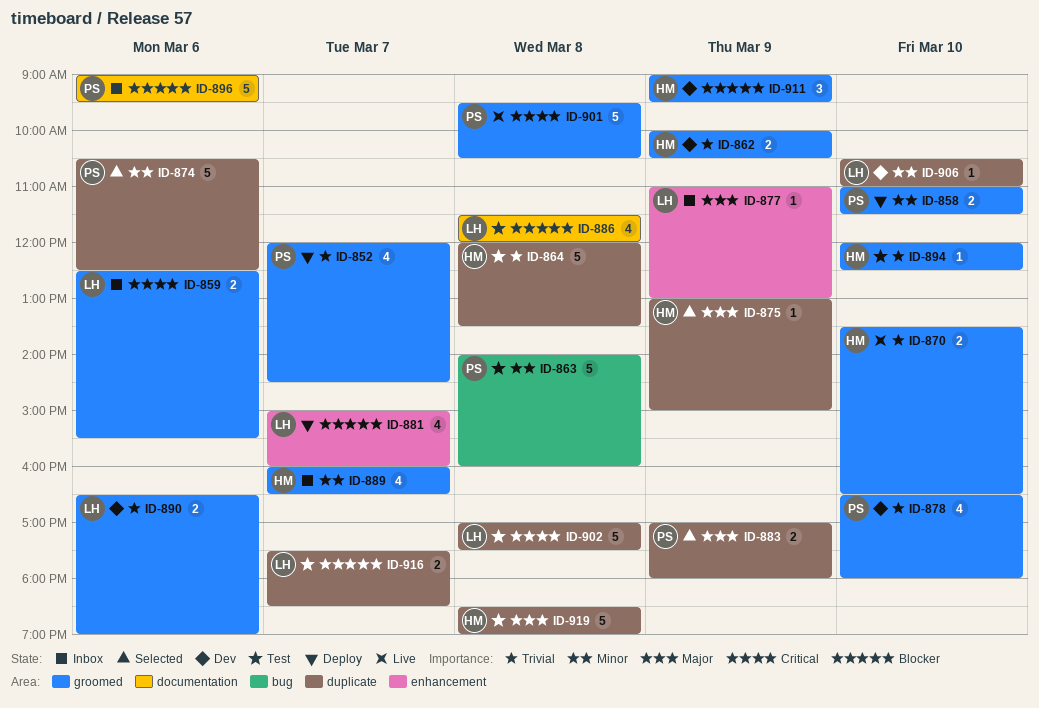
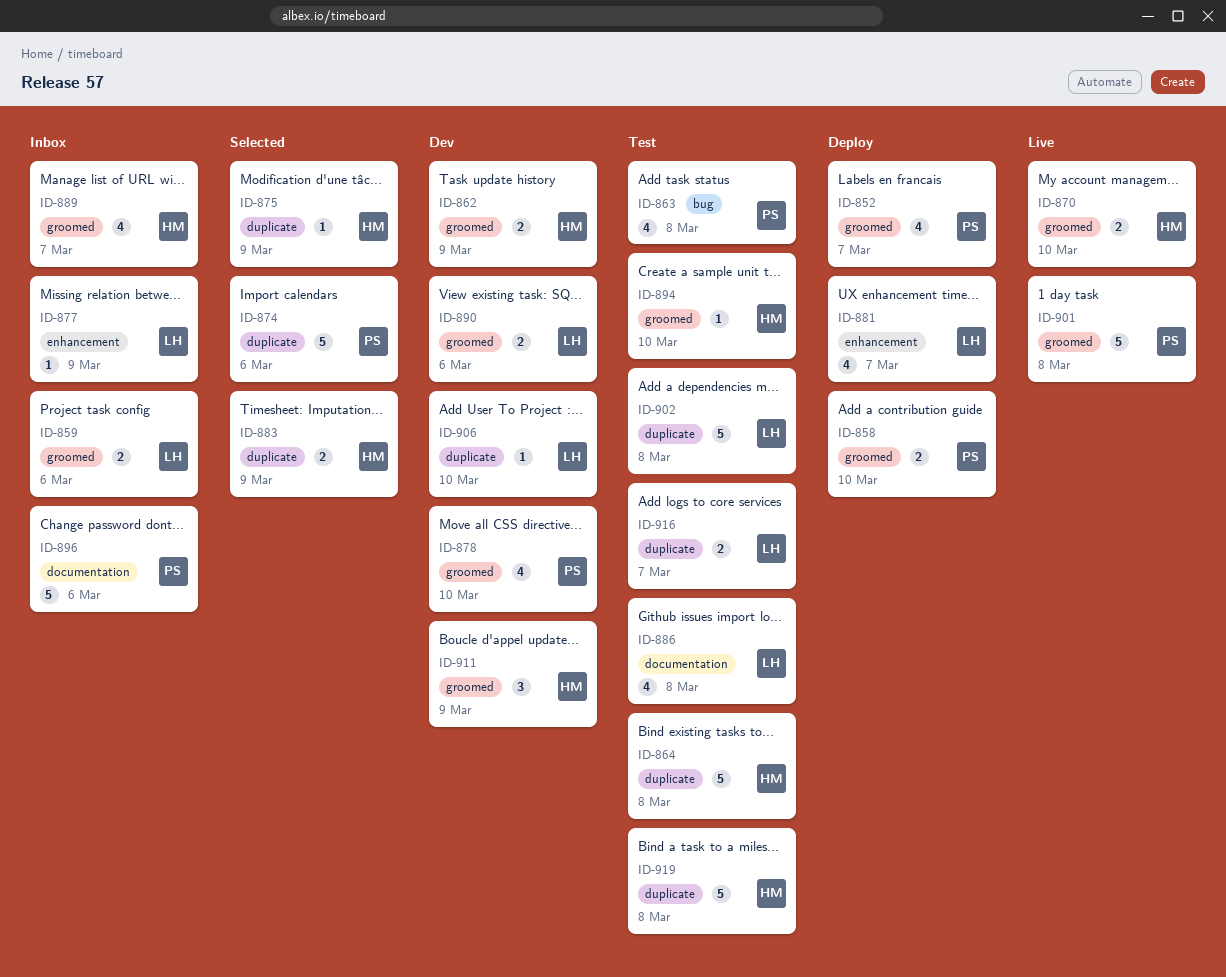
ID-863, estimate: 5 -> 4
ID-883, owner: PS -> HM

